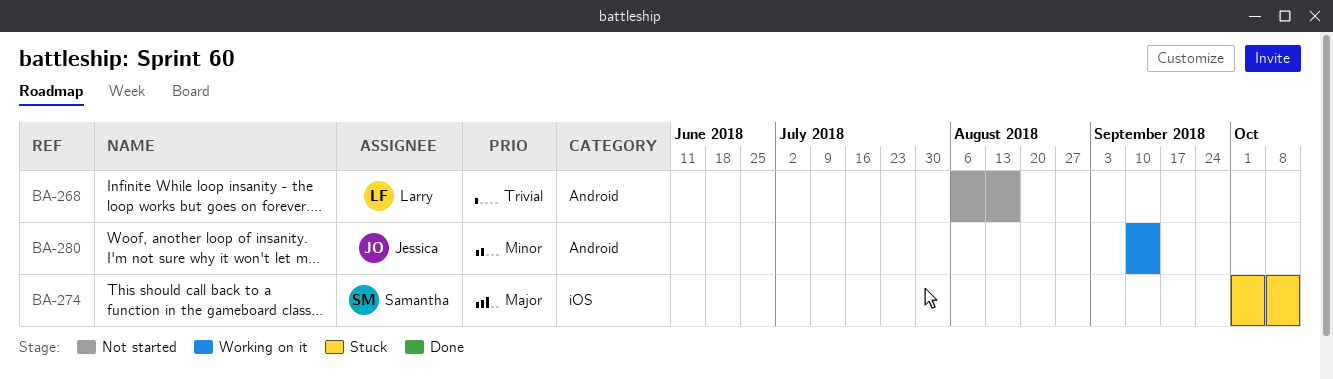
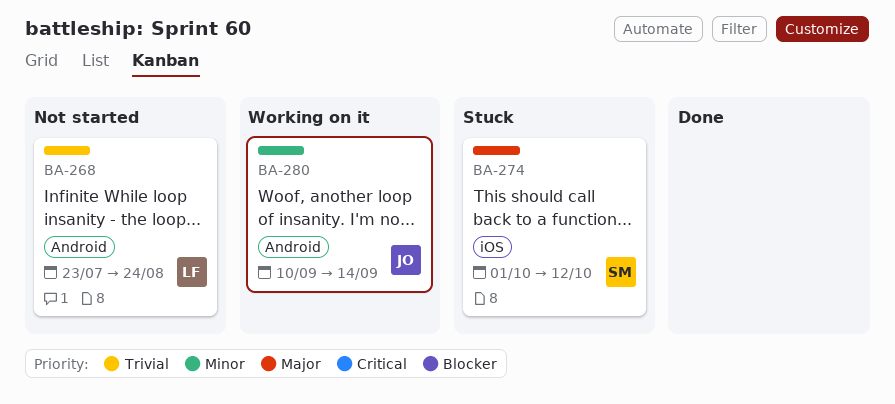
BA-268, start: Aug 6 -> Jul 23
BA-268, due: Aug 17 -> Aug 24

